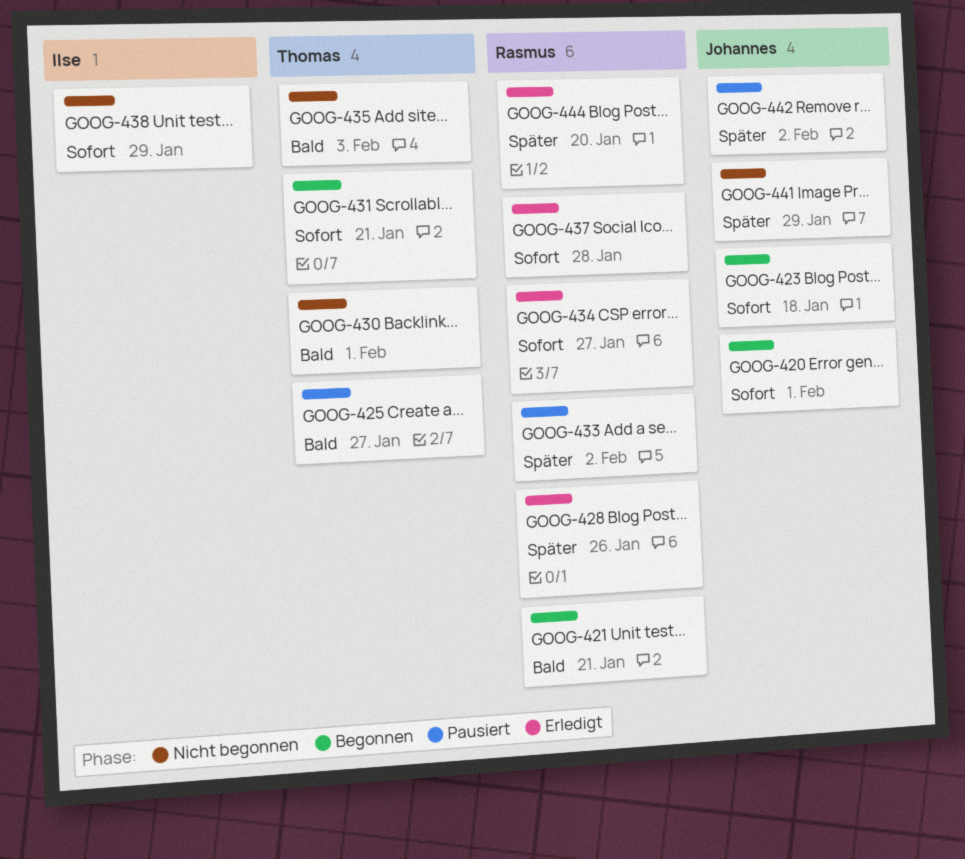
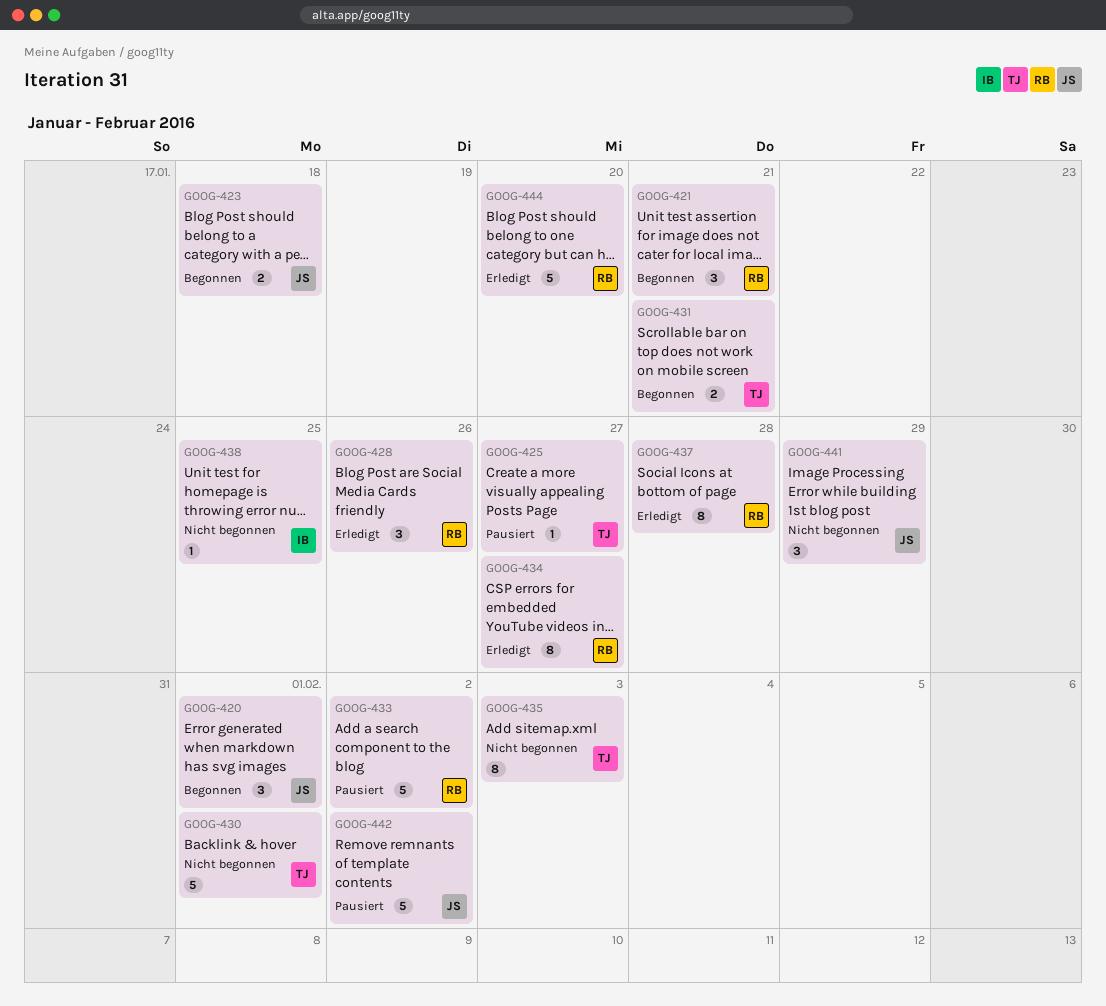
GOOG-438, due: Jan 29 -> Jan 25

